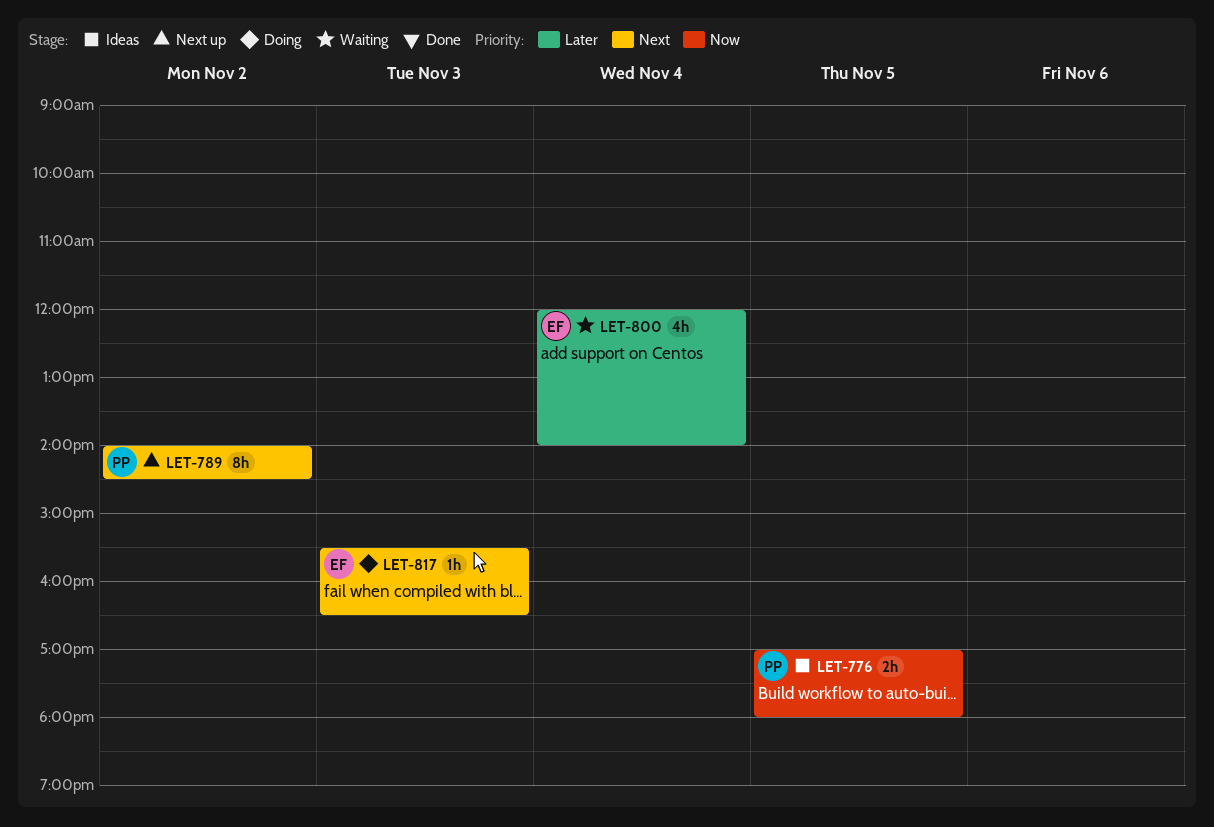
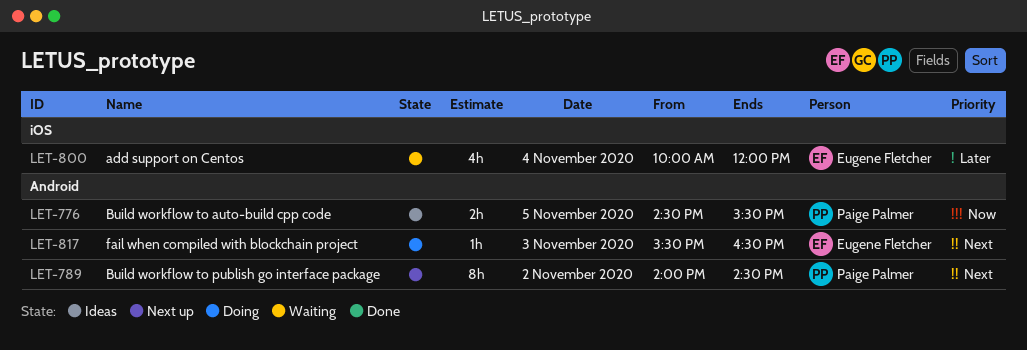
LET-776, begins: 17:00 -> 14:30
LET-776, ends: 18:00 -> 15:30
LET-800, begins: 12:00 -> 10:00
LET-800, ends: 14:00 -> 12:00

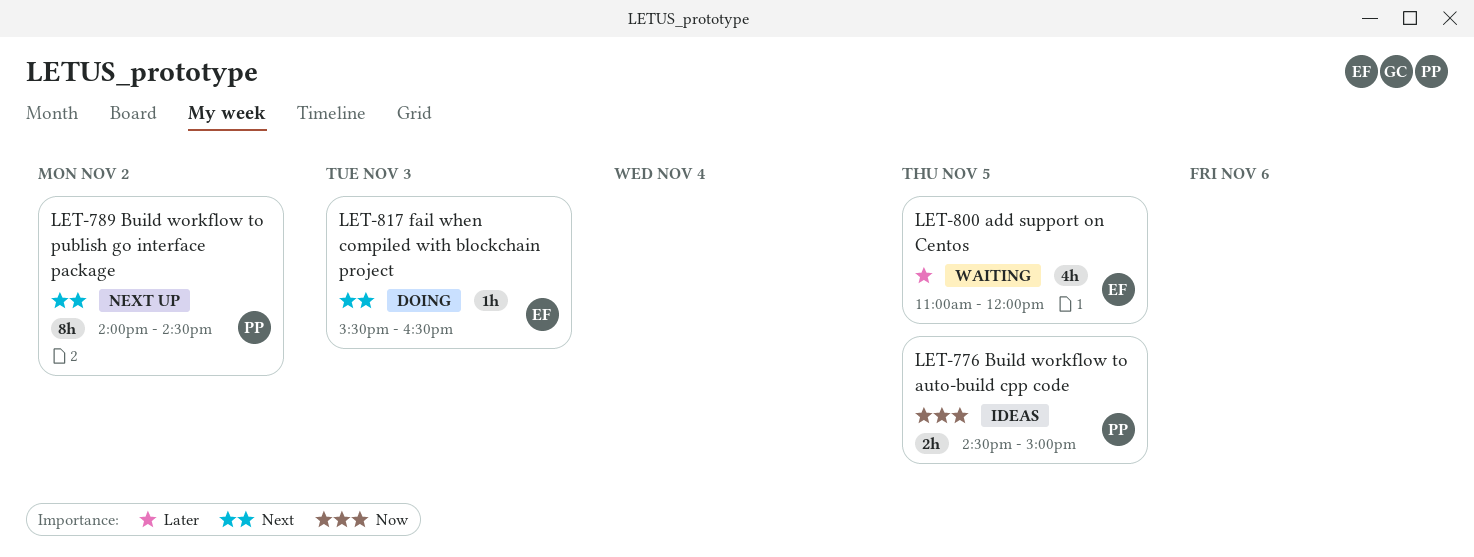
LET-776, ends: 15:30 -> 15:00
LET-800, day: Nov 4 -> Nov 5
LET-800, begins: 10:00 -> 11:00

